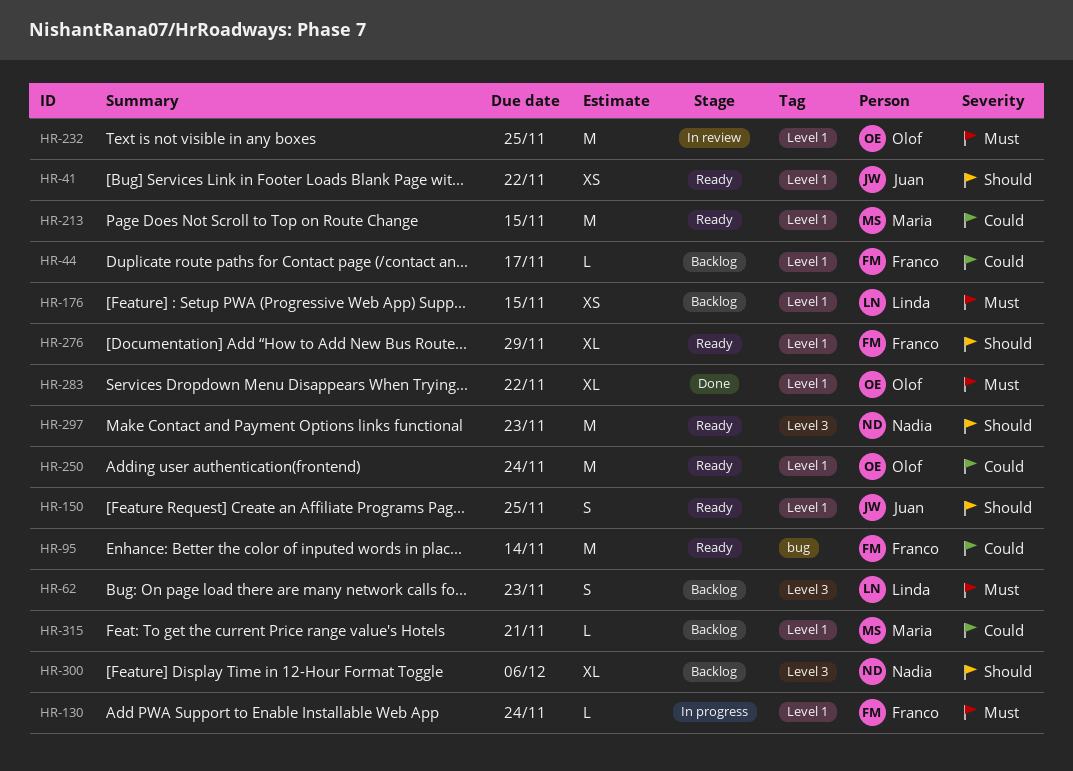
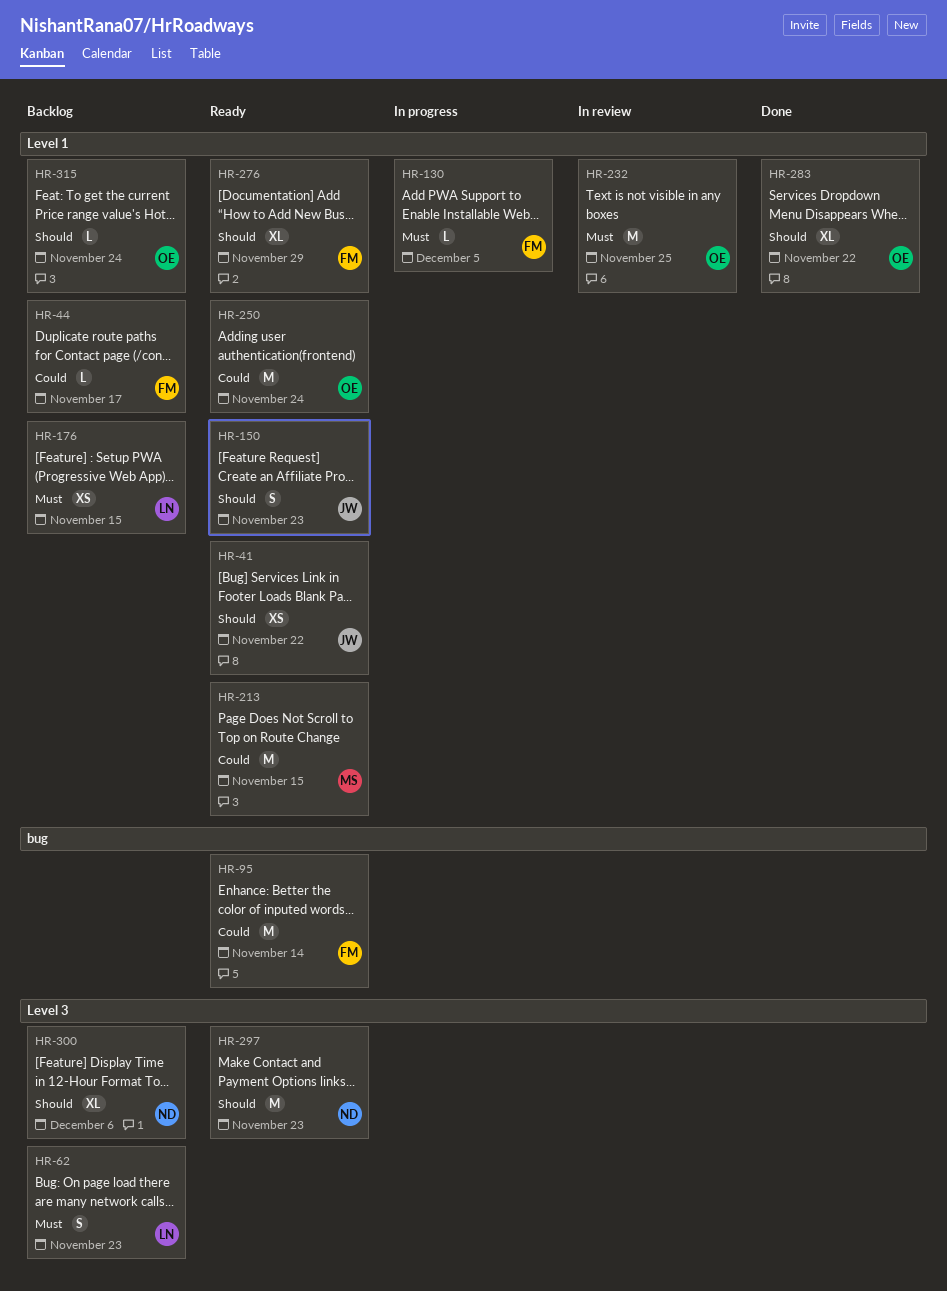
HR-130, due: Nov 24 -> Dec 5
HR-150, due: Nov 25 -> Nov 23
HR-283, priority: Must -> Should
HR-315, owner: Maria -> Olof
HR-315, priority: Could -> Should
HR-315, due: Nov 21 -> Nov 24

